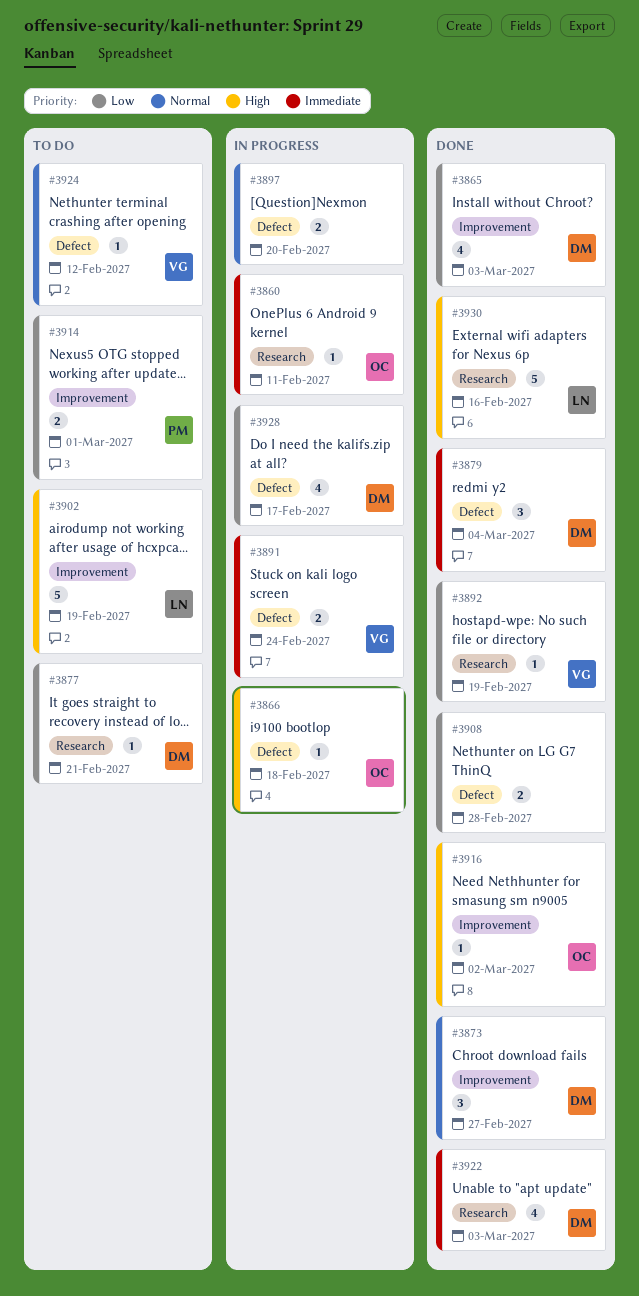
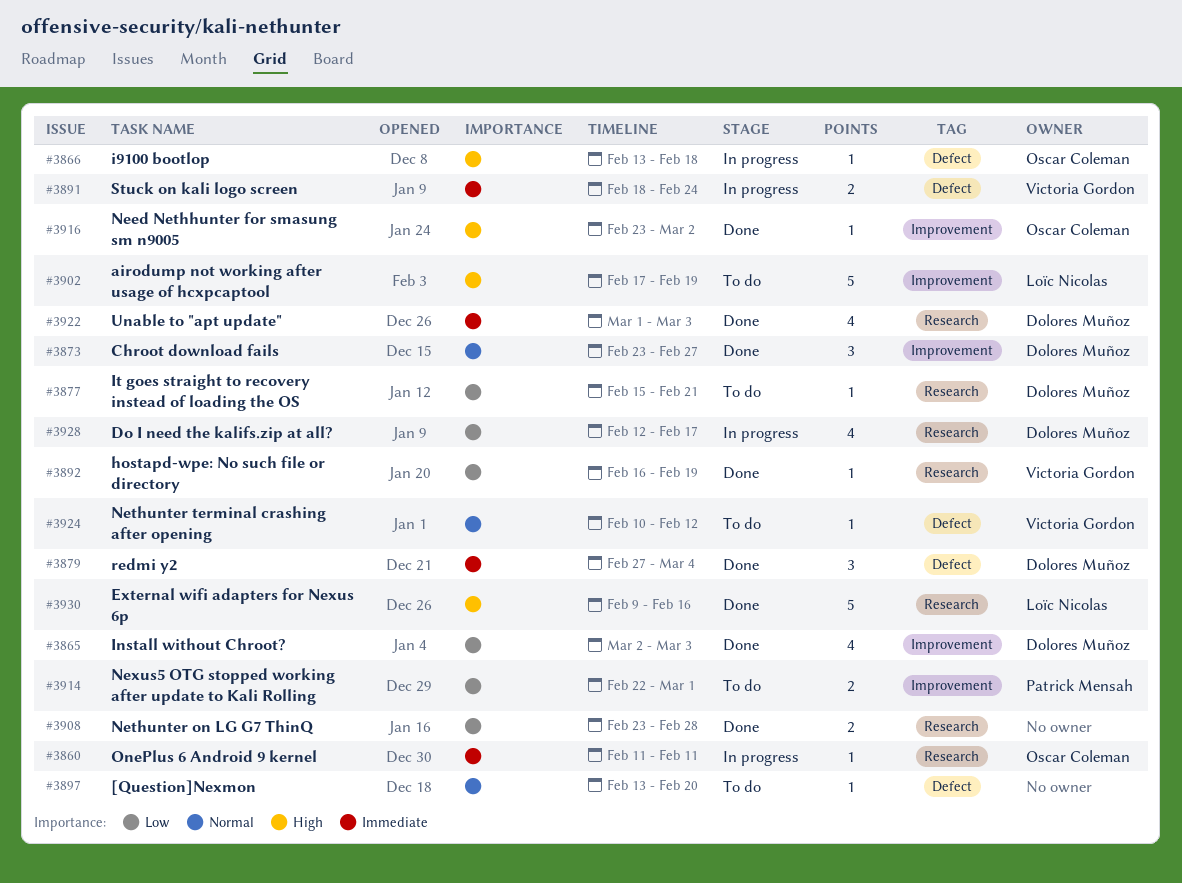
#3897, status: In progress -> To do
#3897, estimate: 2 -> 1
#3908, label: Defect -> Research
#3928, label: Defect -> Research

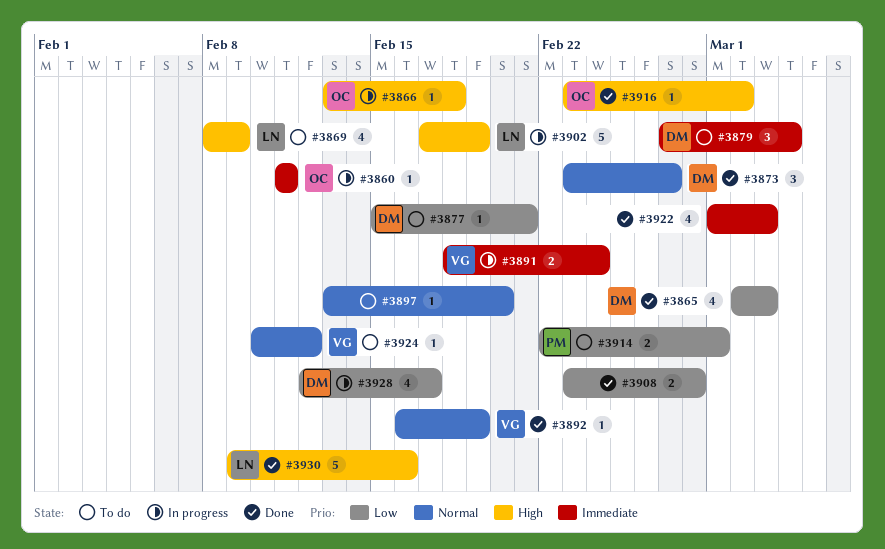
#3869: none -> present
#3879, status: Done -> To do
#3892, priority: Low -> Normal
#3902, status: To do -> In progress
#3922, owner: Dolores Muñoz -> none

